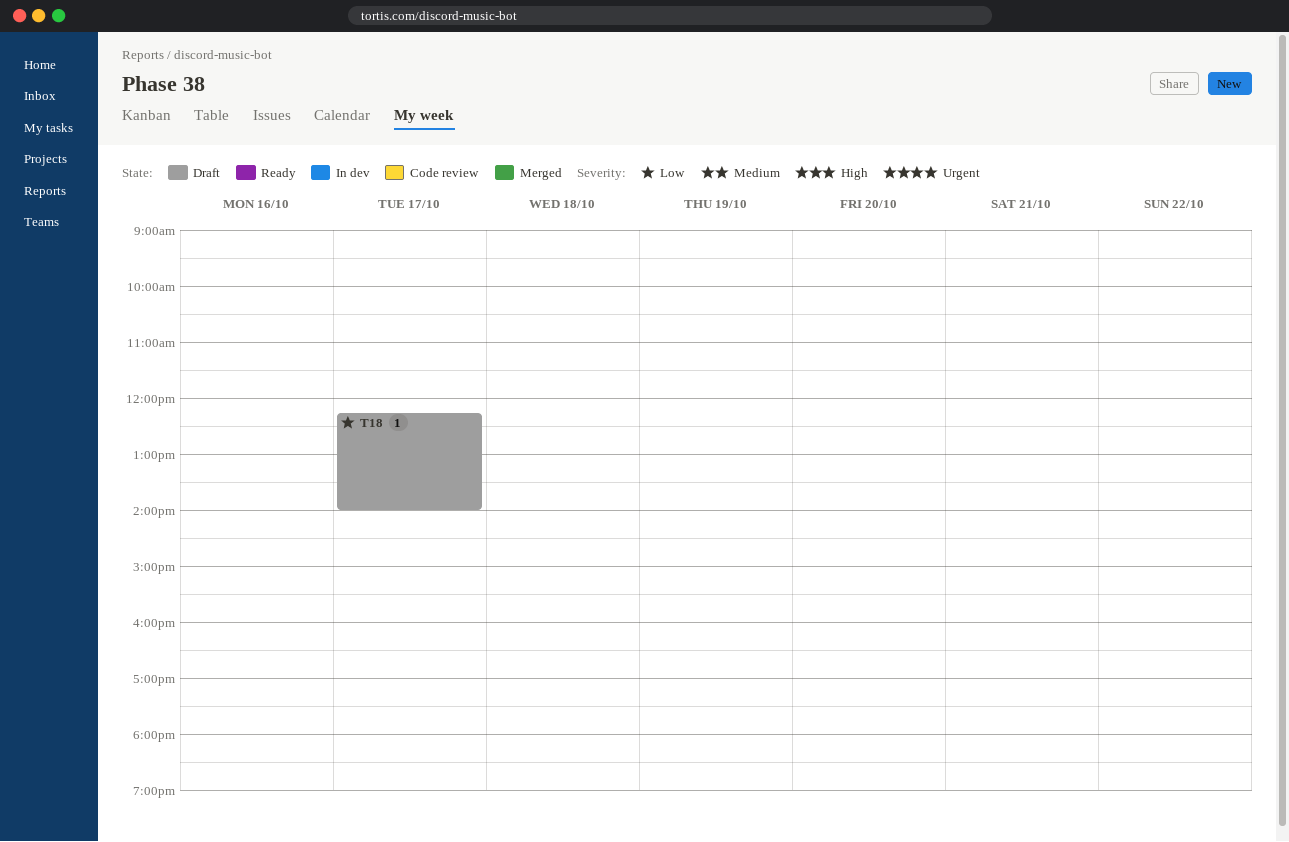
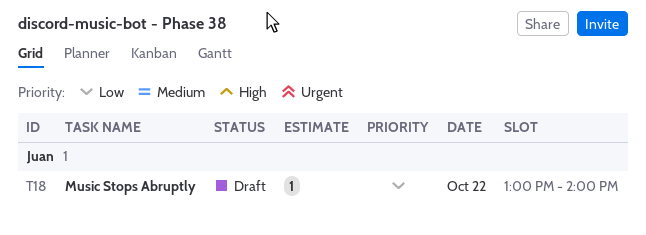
T18, day: Oct 17 -> Oct 22
T18, begins: 12:15 -> 13:00

